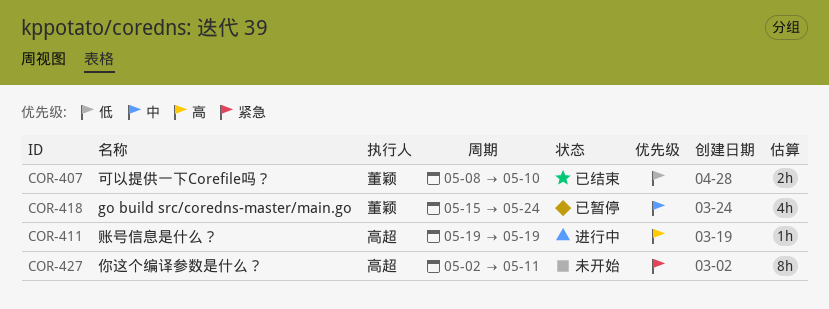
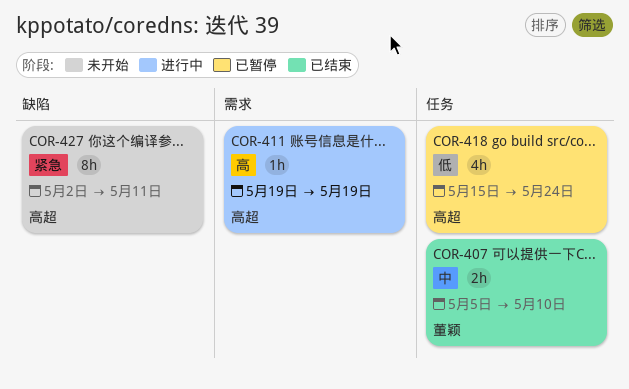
COR-407, priority: 低 -> 中
COR-407, start: May 8 -> May 5
COR-418, owner: 董颖 -> 高超
COR-418, priority: 中 -> 低

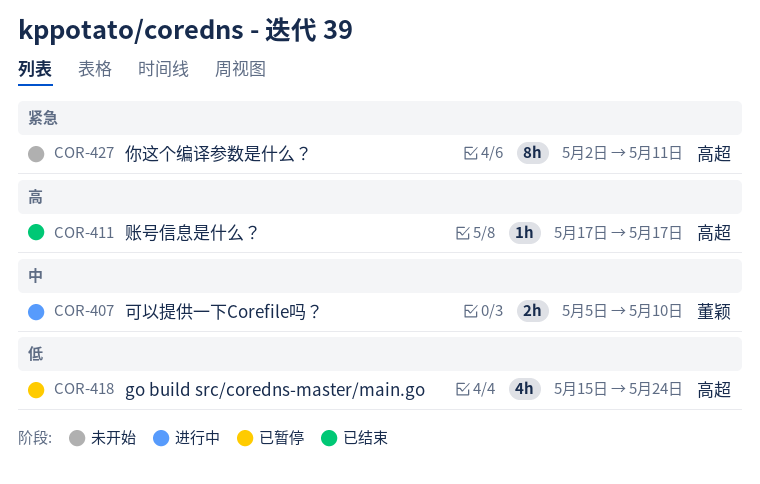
COR-407, status: 已结束 -> 进行中
COR-411, status: 进行中 -> 已结束
COR-411, start: May 19 -> May 17
COR-411, due: May 19 -> May 17

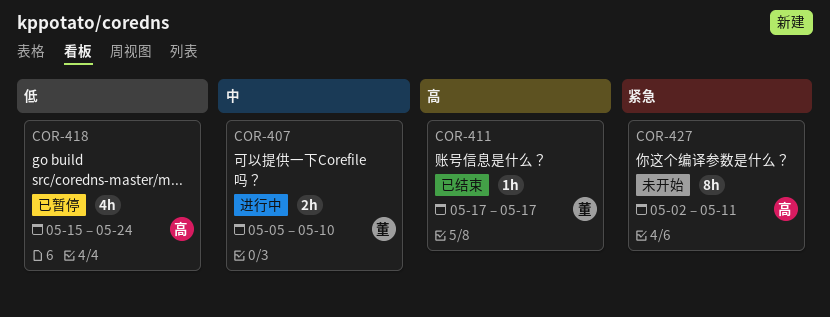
COR-411, owner: 高超 -> 董颖

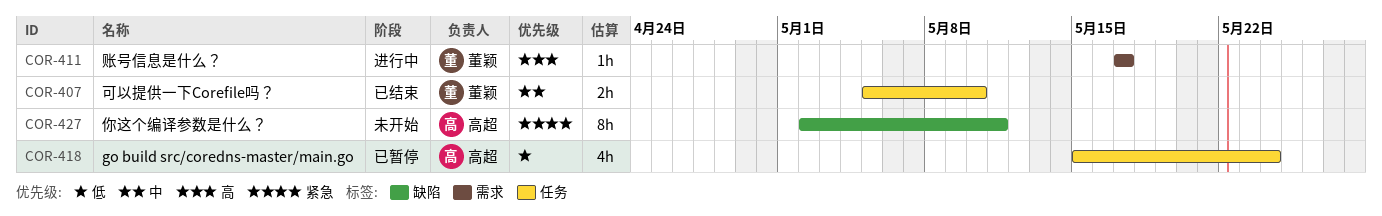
COR-407, status: 进行中 -> 已结束
COR-411, status: 已结束 -> 进行中

